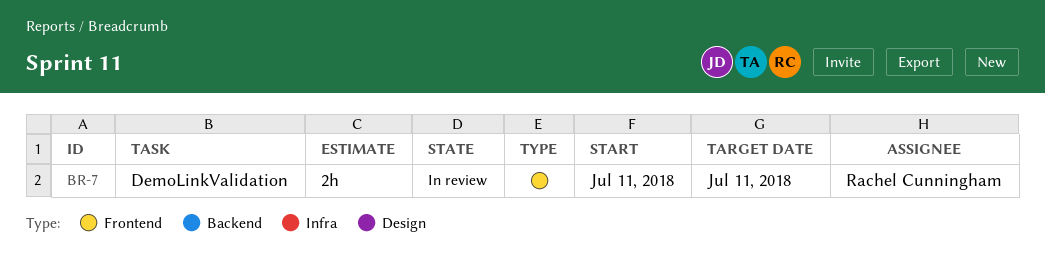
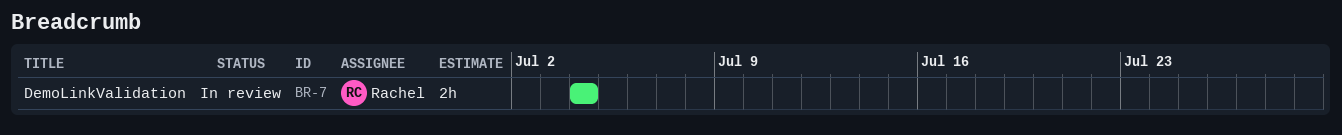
BR-7, start: Jul 11 -> Jul 4
BR-7, due: Jul 11 -> Jul 4

